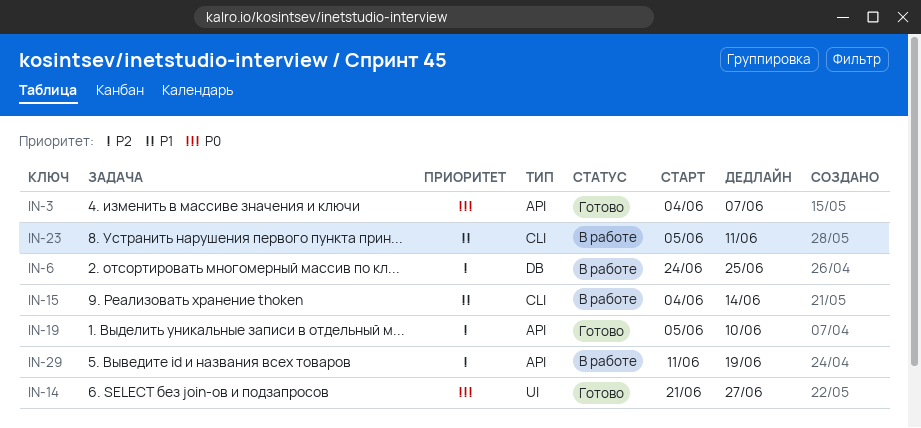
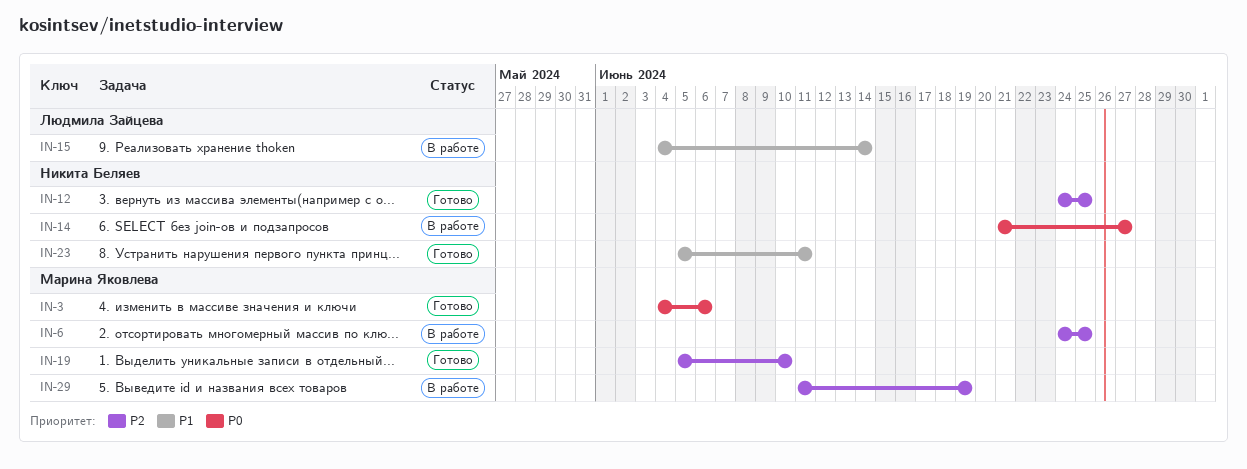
IN-3, due: Jun 7 -> Jun 6
IN-12: none -> present
IN-14, status: Готово -> В работе
IN-23, status: В работе -> Готово

